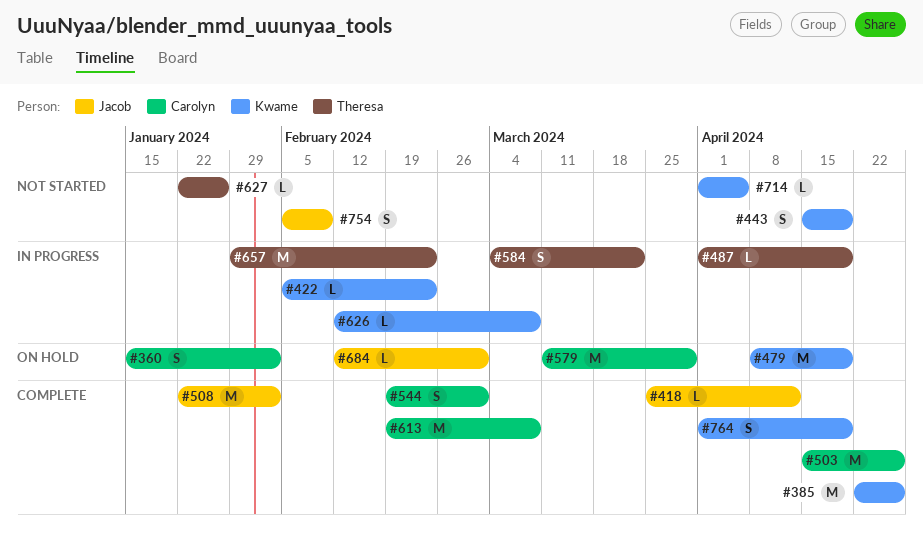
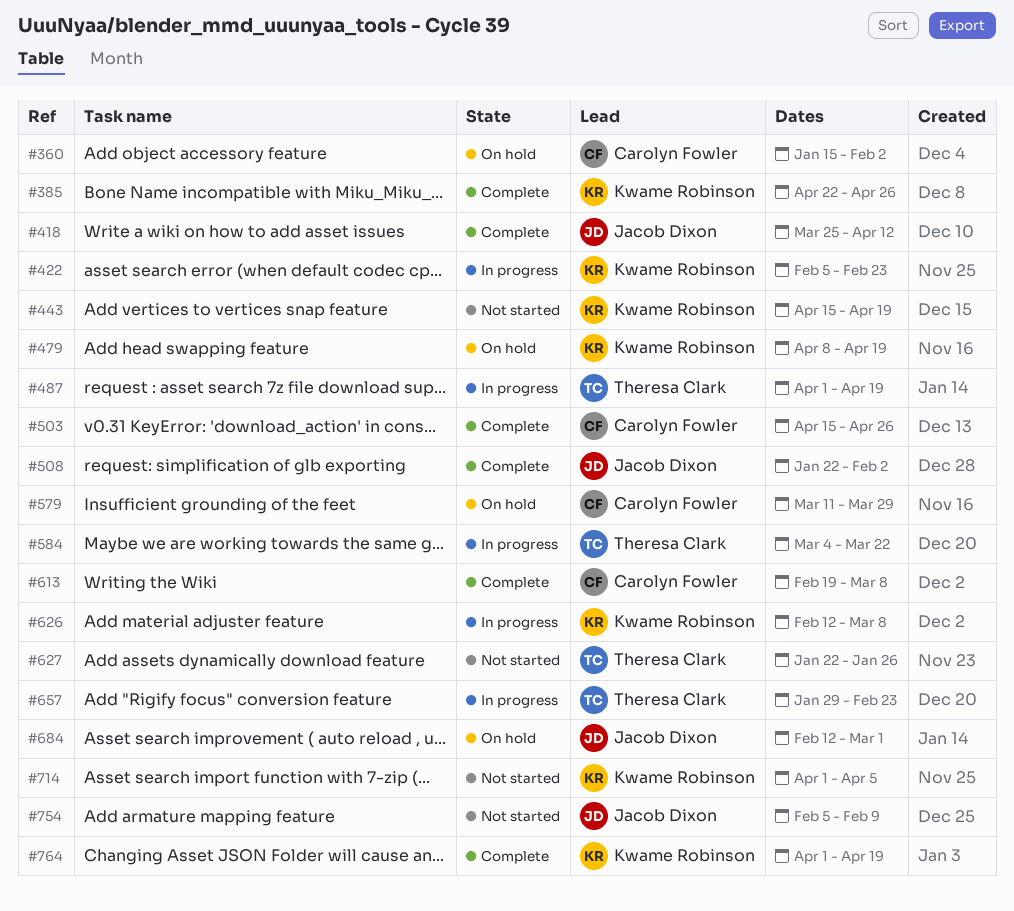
#544: present -> none

